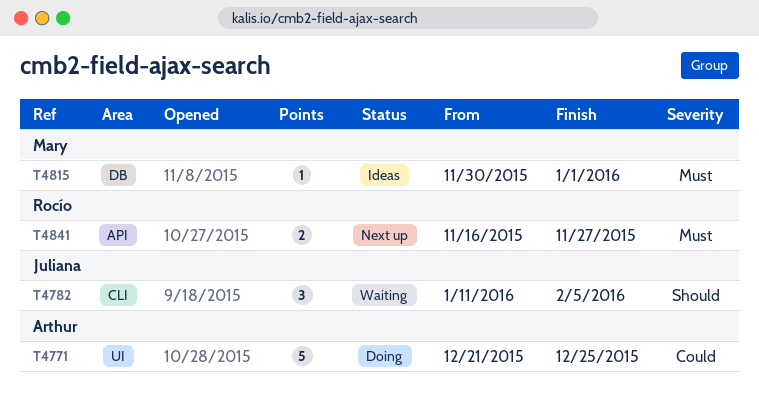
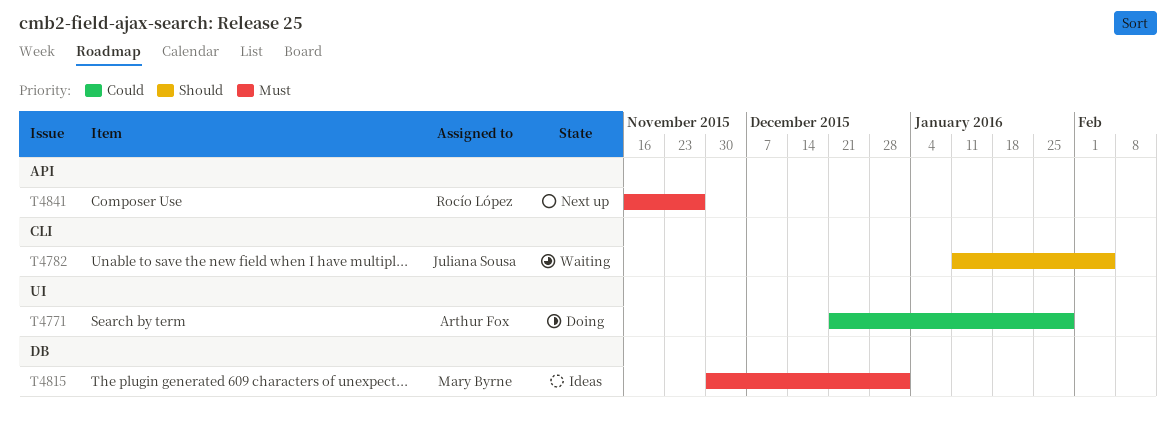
T4771, due: Dec 25 -> Jan 29

